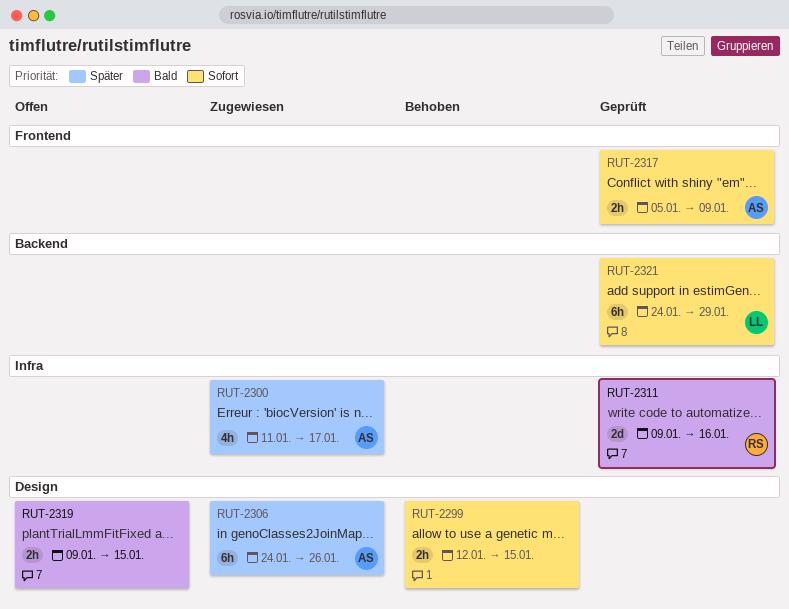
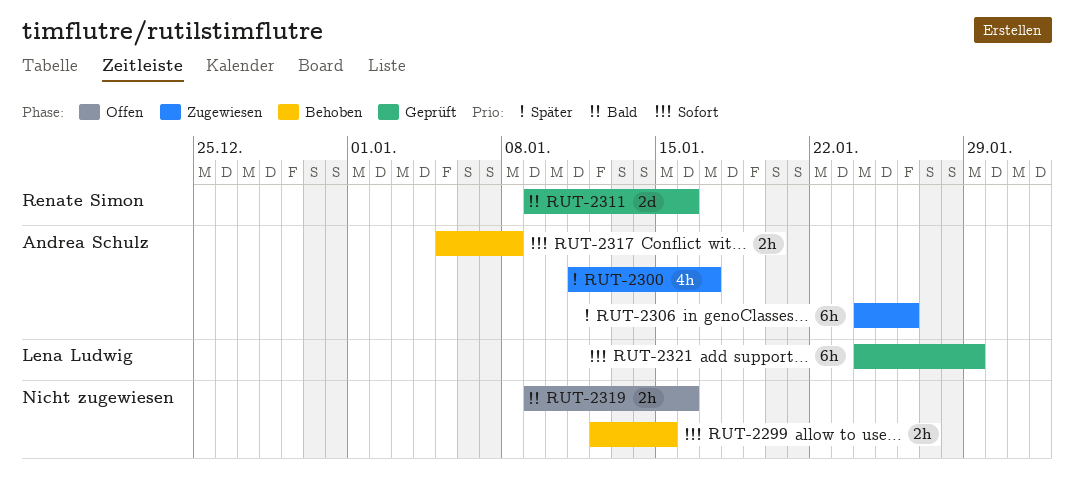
RUT-2317, status: Geprüft -> Behoben
RUT-2317, due: Jan 9 -> Jan 8
RUT-2319, due: Jan 15 -> Jan 16

